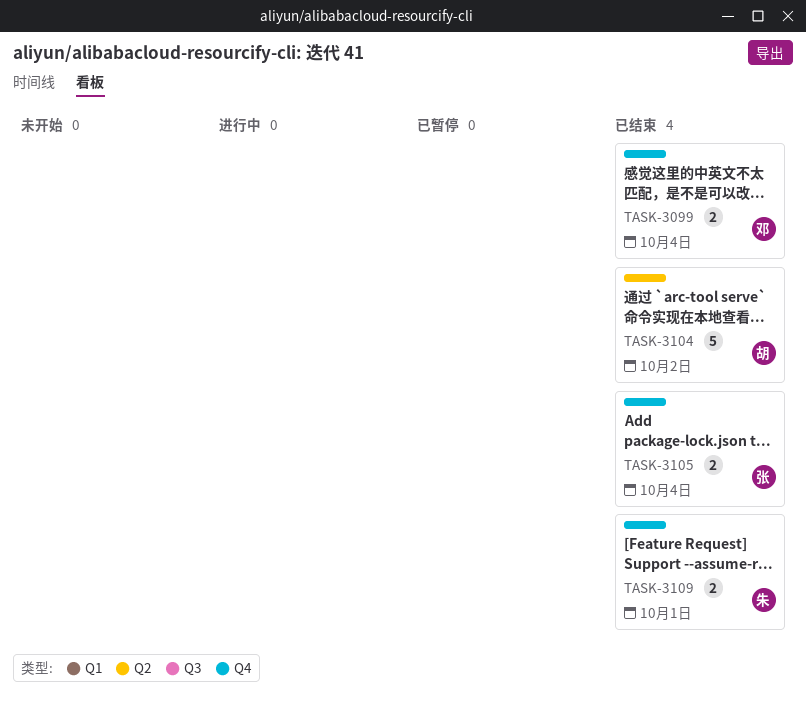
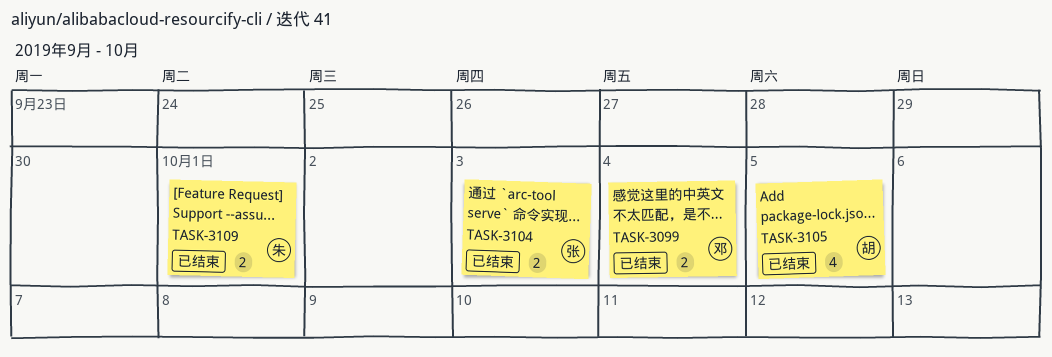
TASK-3104, owner: 胡 -> 张
TASK-3104, estimate: 5 -> 2
TASK-3104, due: Oct 2 -> Oct 3
TASK-3105, owner: 张 -> 胡
TASK-3105, estimate: 2 -> 4
TASK-3105, due: Oct 4 -> Oct 5

